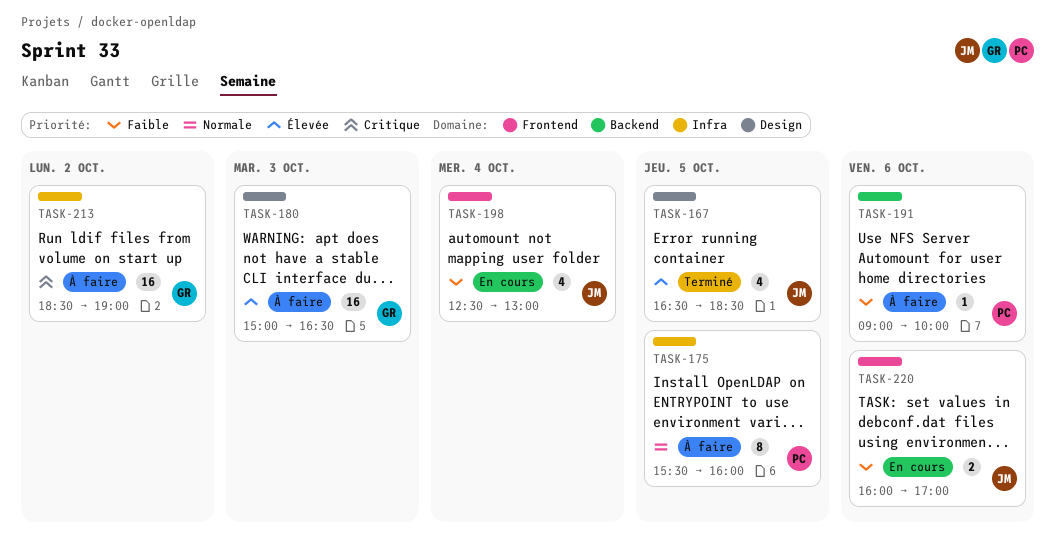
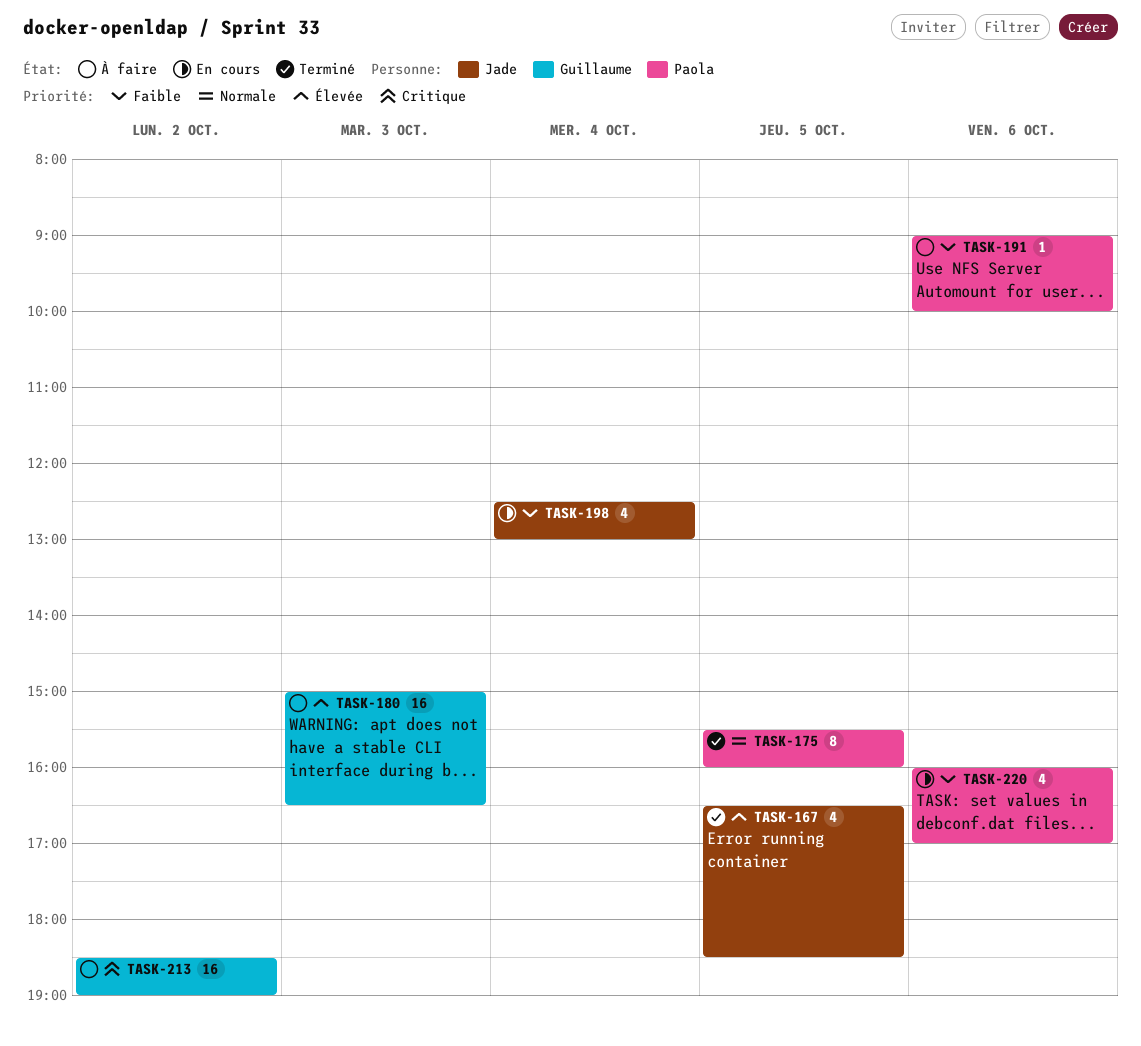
TASK-175, status: À faire -> Terminé
TASK-220, owner: Jade -> Paola
TASK-220, estimate: 2 -> 4

